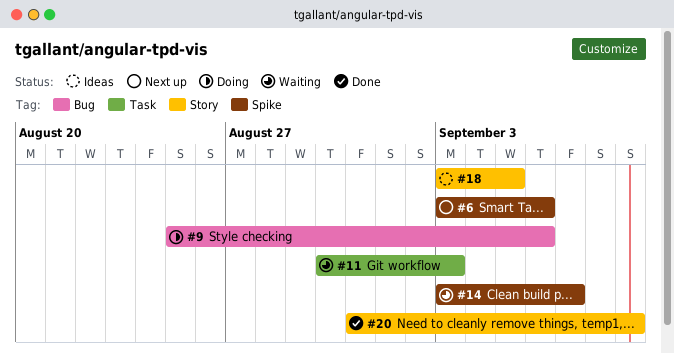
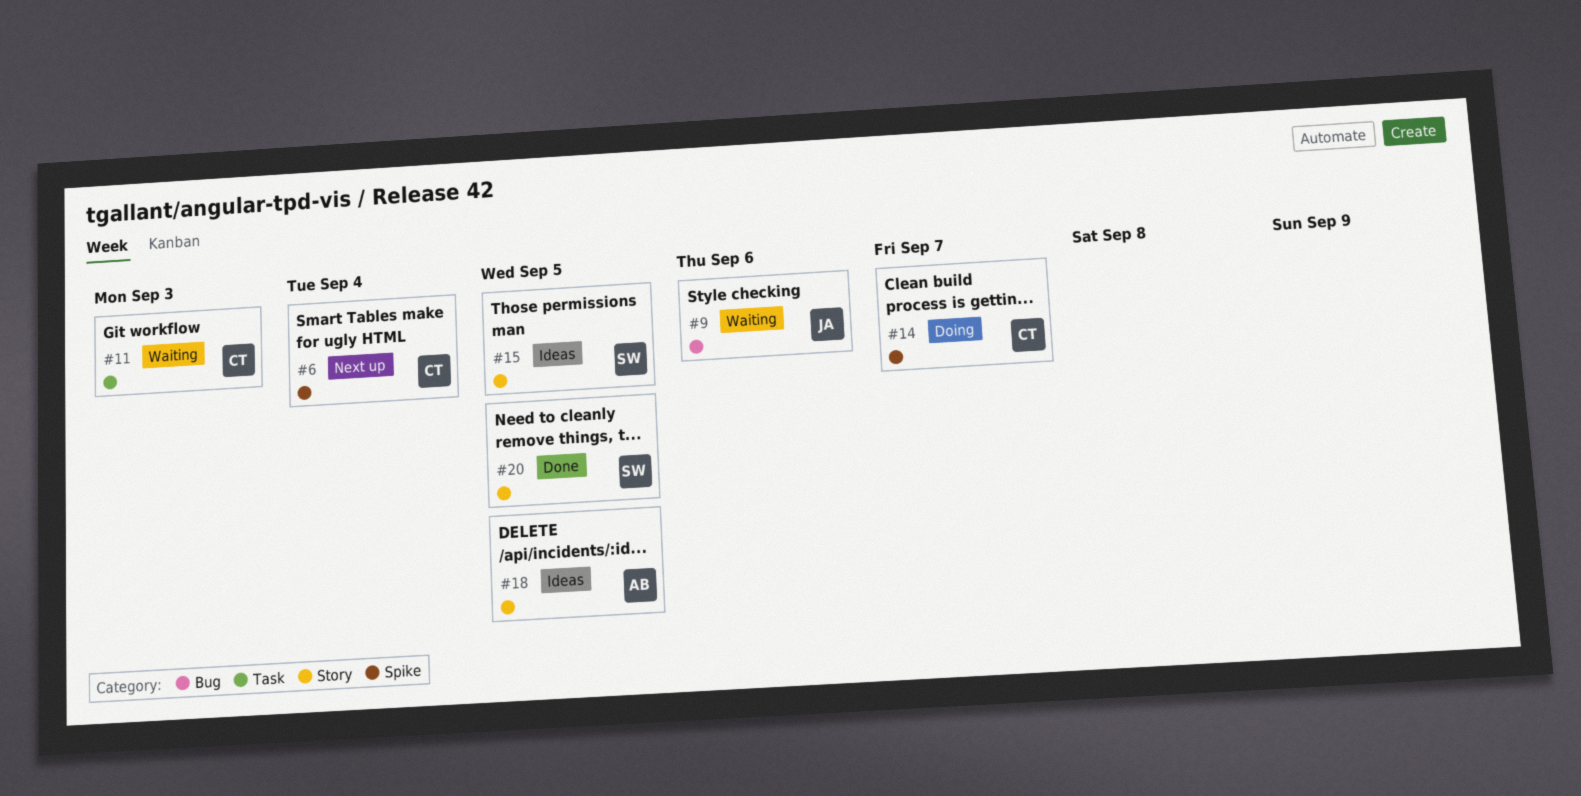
#6, due: Sep 6 -> Sep 4
#9, status: Doing -> Waiting
#14, status: Waiting -> Doing
#15: none -> present
#20, due: Sep 9 -> Sep 5

